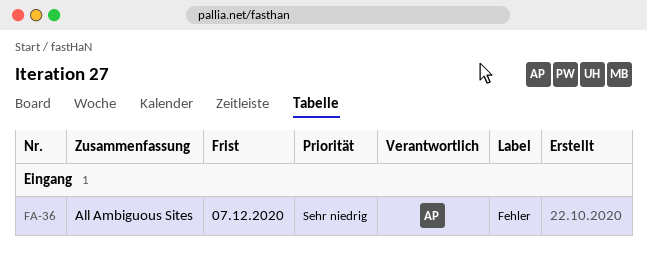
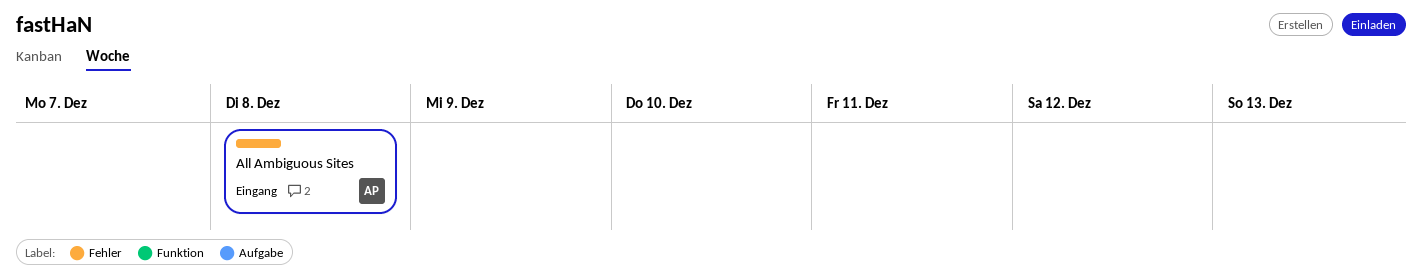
All Ambiguous Sites, due: Dec 7 -> Dec 8

